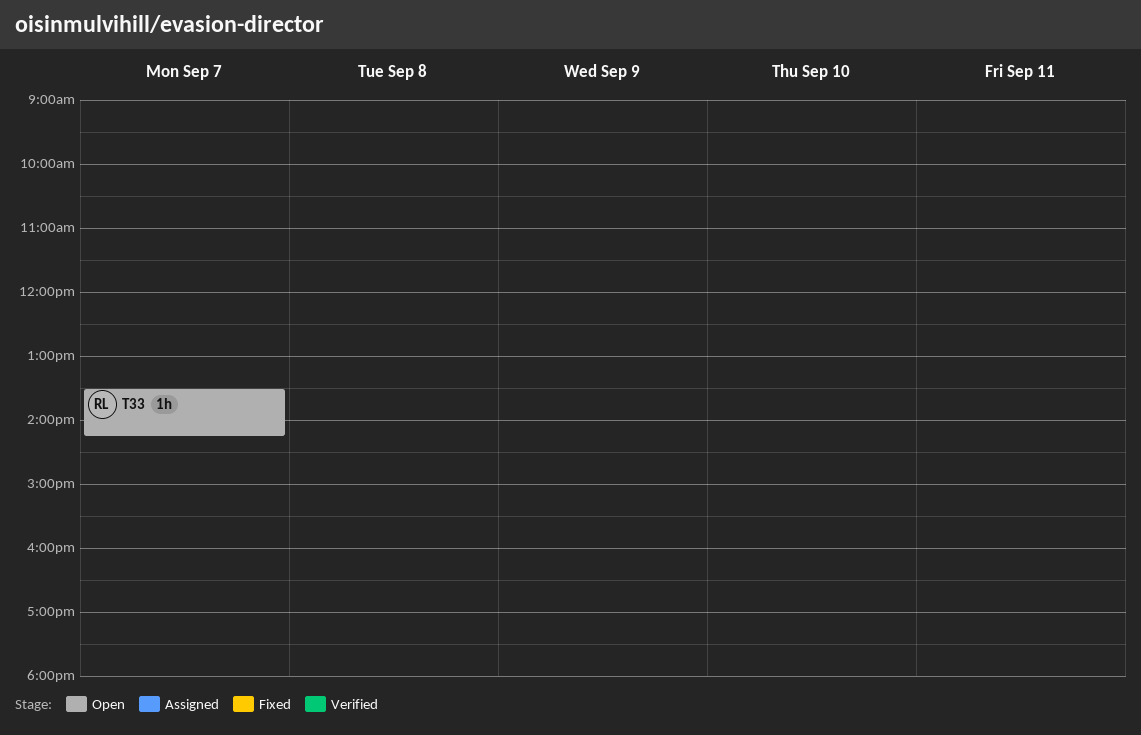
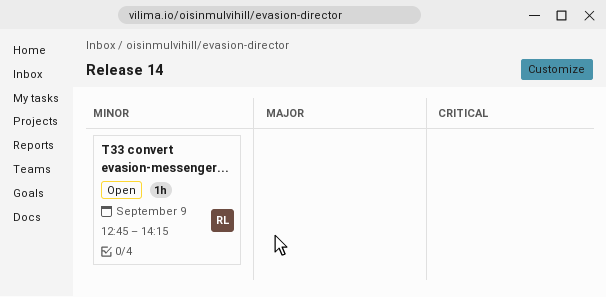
T33, day: Sep 7 -> Sep 9
T33, begins: 13:30 -> 12:45

